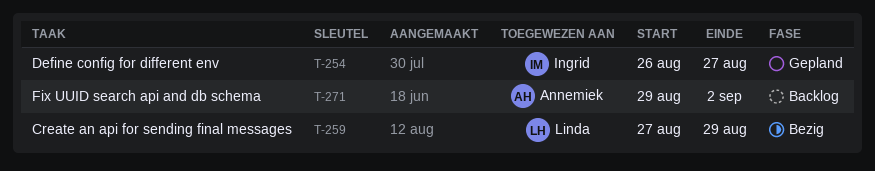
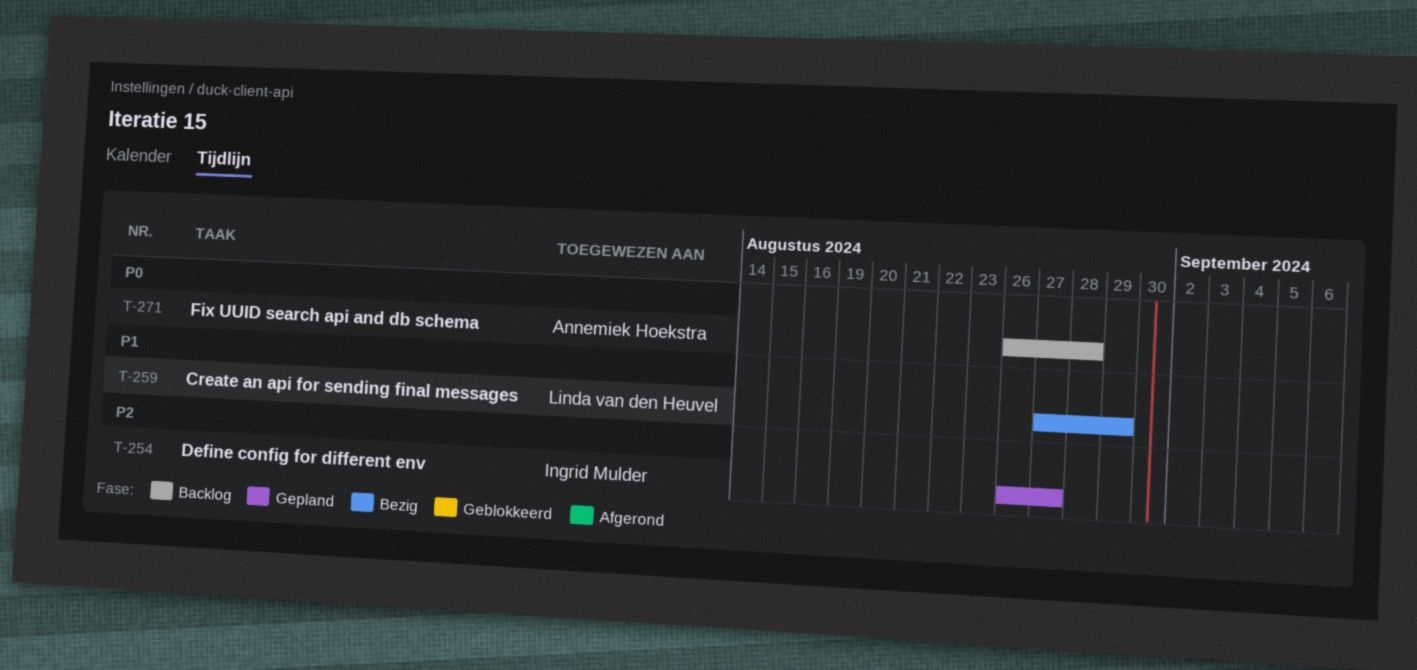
T-271, start: Aug 29 -> Aug 26
T-271, due: Sep 2 -> Aug 28

